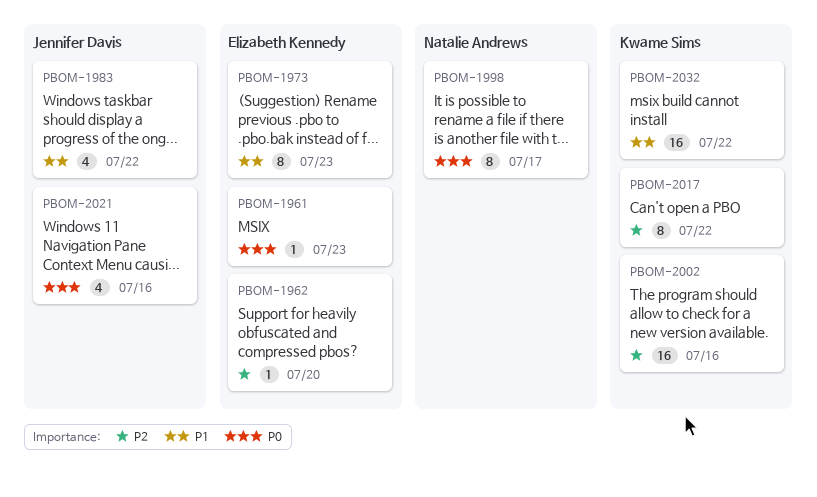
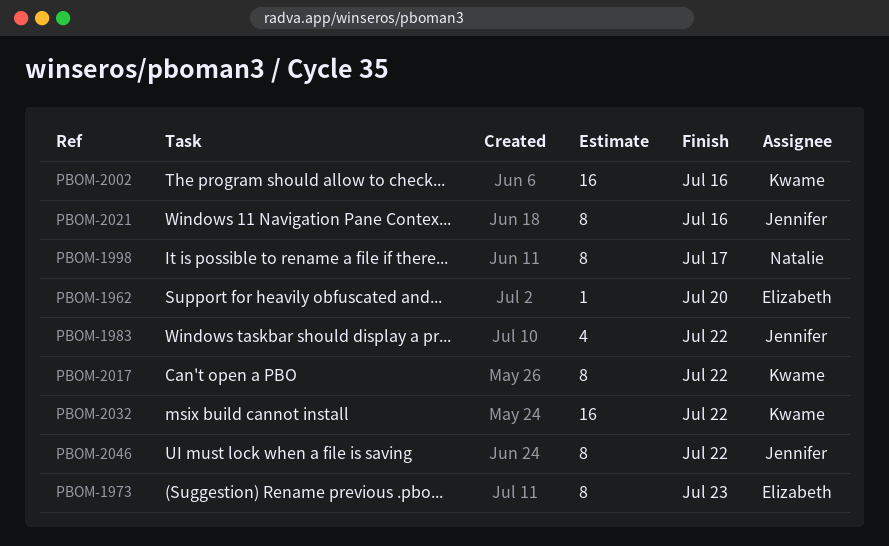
PBOM-1961: present -> none
PBOM-2021, estimate: 4 -> 8
PBOM-2046: none -> present

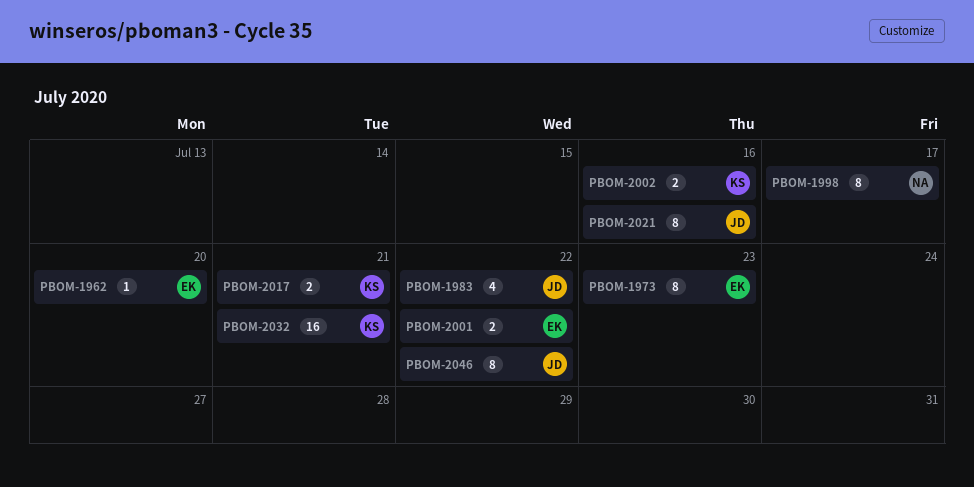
PBOM-2001: none -> present
PBOM-2002, estimate: 16 -> 2
PBOM-2017, estimate: 8 -> 2
PBOM-2017, due: Jul 22 -> Jul 21
PBOM-2032, due: Jul 22 -> Jul 21

